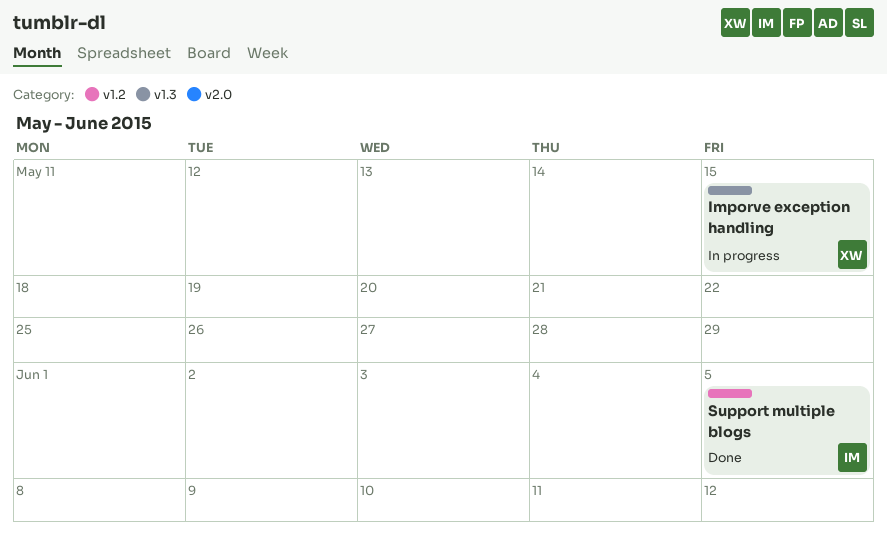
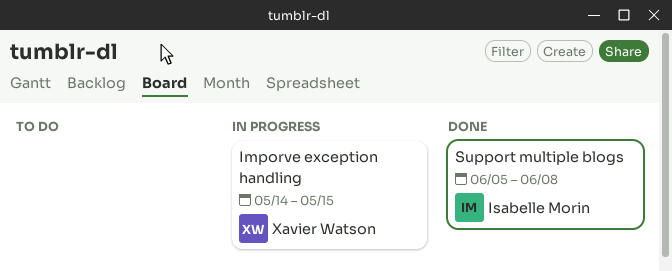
Support multiple blogs, due: Jun 5 -> Jun 8

